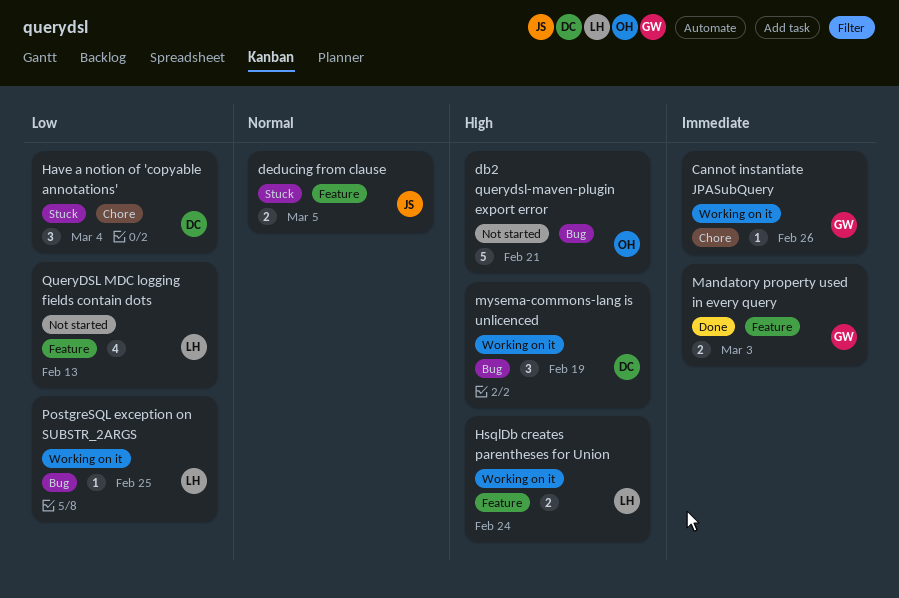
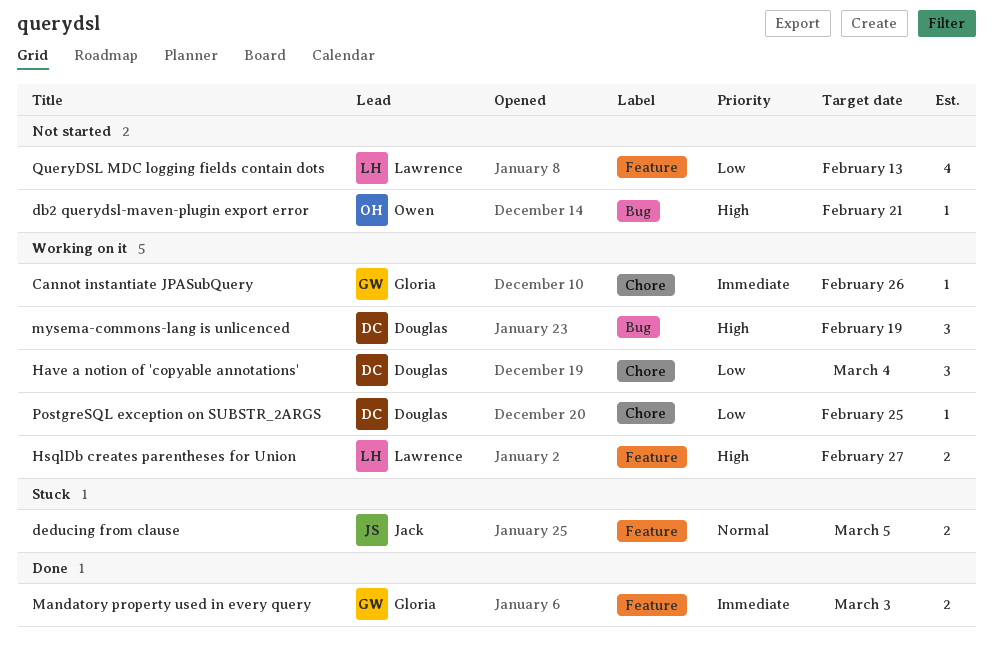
db2 querydsl-maven-plugin export error, estimate: 5 -> 1
Have a notion of 'copyable annotations', status: Stuck -> Working on it
HsqlDb creates parentheses for Union, due: Feb 24 -> Feb 27
PostgreSQL exception on SUBSTR_2ARGS, owner: Lawrence -> Douglas
PostgreSQL exception on SUBSTR_2ARGS, label: Bug -> Chore

